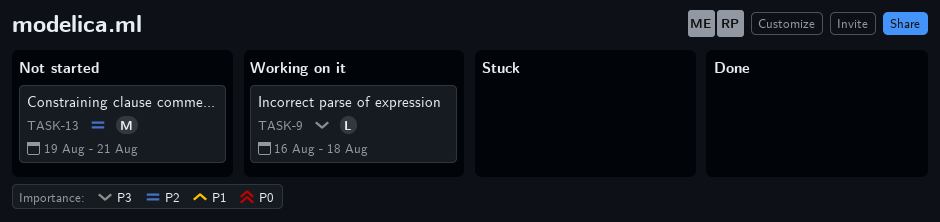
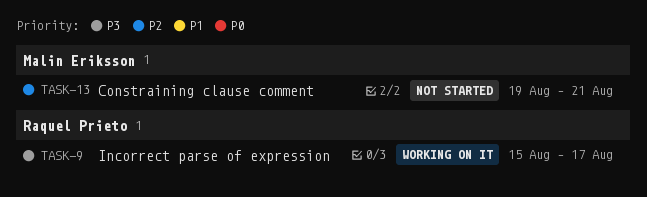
TASK-9, start: Aug 16 -> Aug 15
TASK-9, due: Aug 18 -> Aug 17

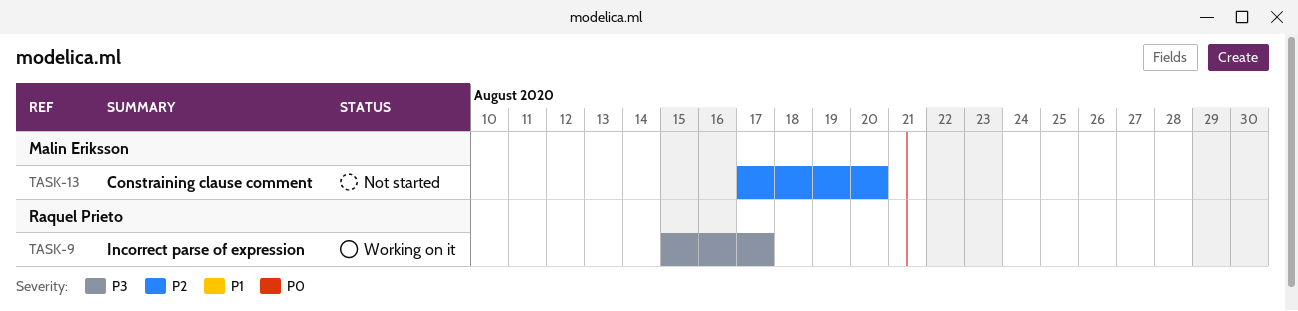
TASK-13, start: Aug 19 -> Aug 17
TASK-13, due: Aug 21 -> Aug 20

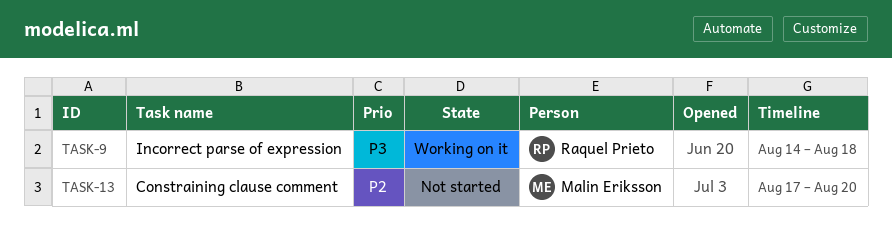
TASK-9, start: Aug 15 -> Aug 14
TASK-9, due: Aug 17 -> Aug 18

